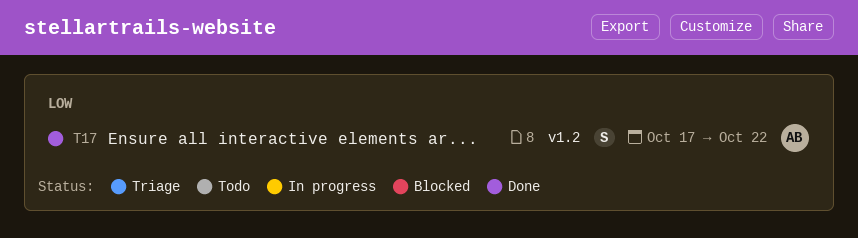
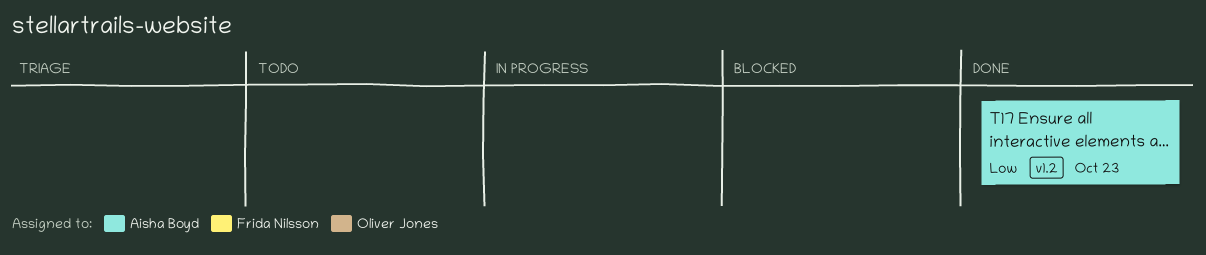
T17, due: Oct 22 -> Oct 23

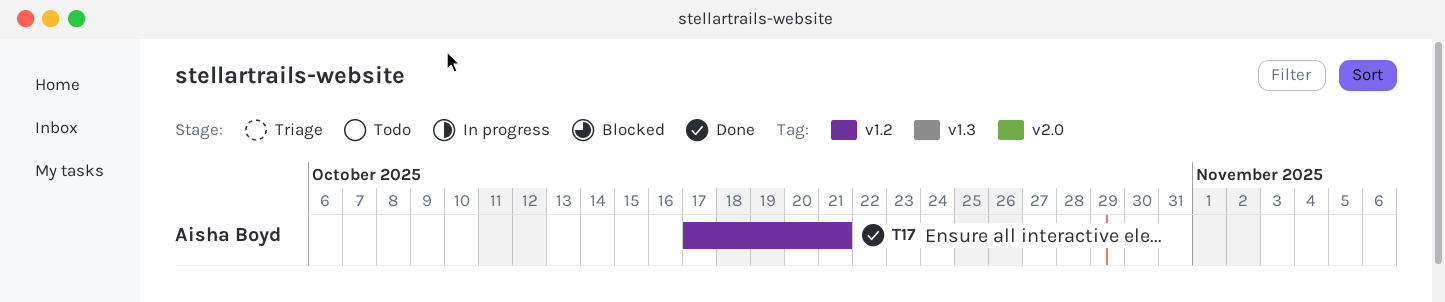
T17, due: Oct 23 -> Oct 21

